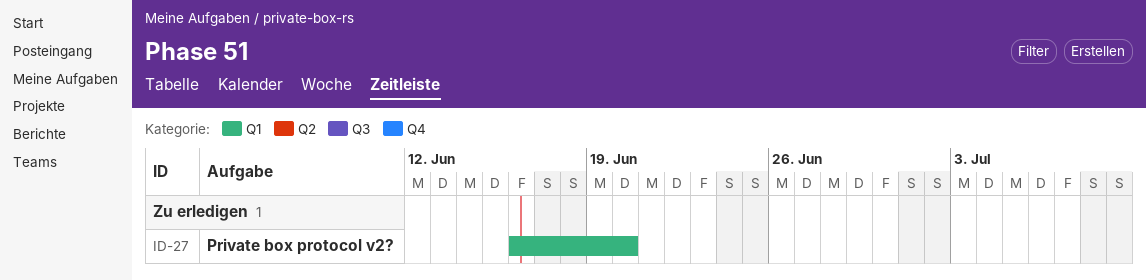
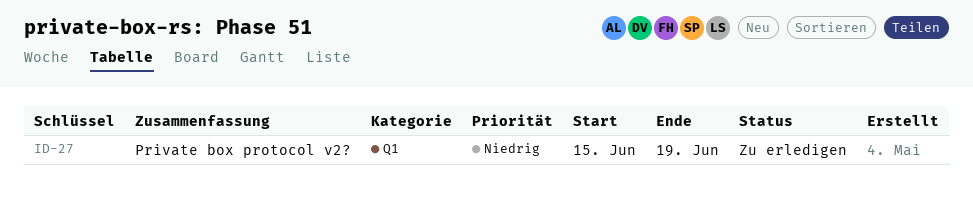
ID-27, start: Jun 16 -> Jun 15
ID-27, due: Jun 20 -> Jun 19

